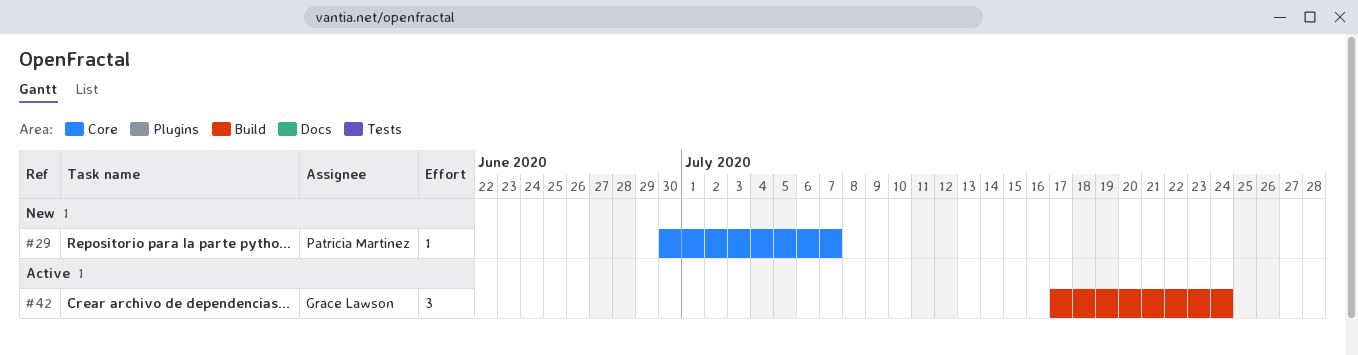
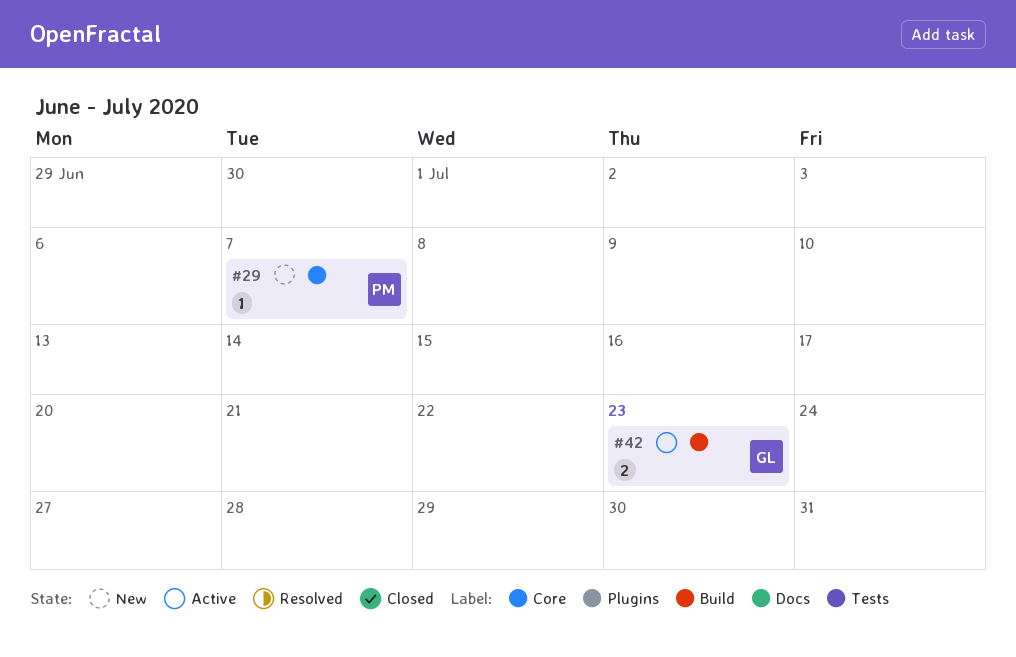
#42, estimate: 3 -> 2
#42, due: Jul 24 -> Jul 23

